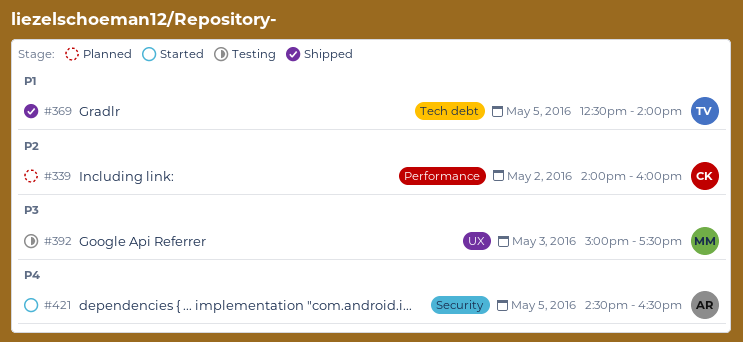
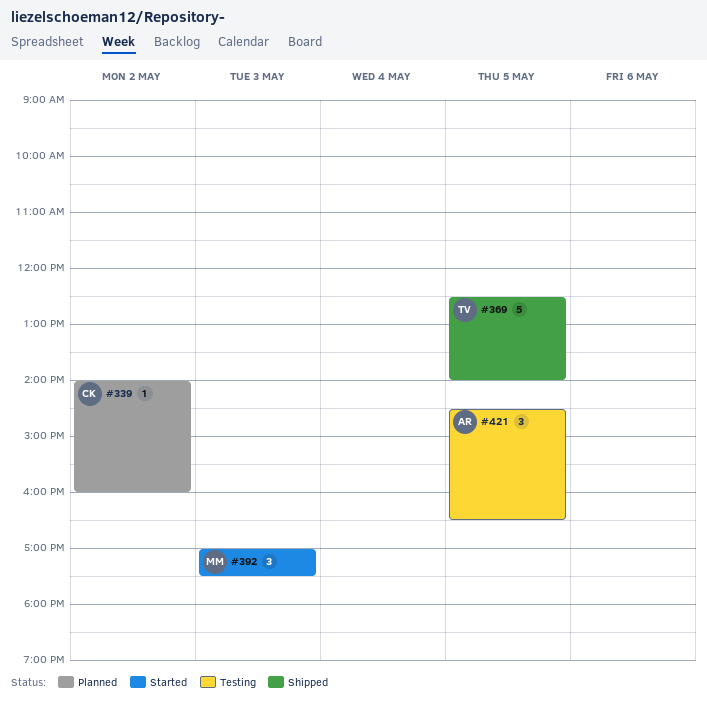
#392, status: Testing -> Started
#392, begins: 15:00 -> 17:00
#421, status: Started -> Testing

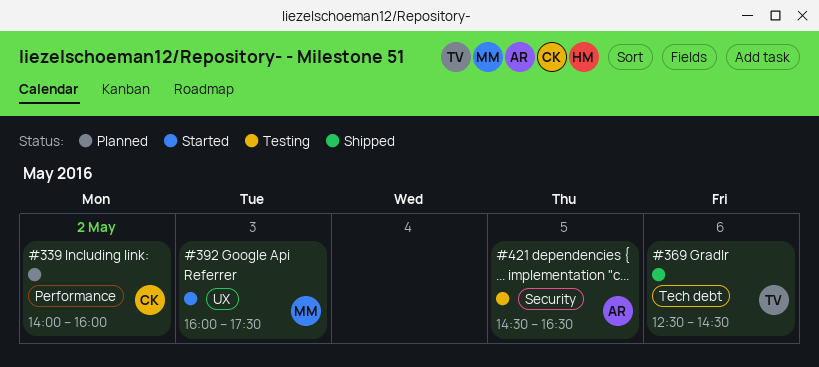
#369, day: May 5 -> May 6
#369, ends: 14:00 -> 14:30
#392, begins: 17:00 -> 16:00

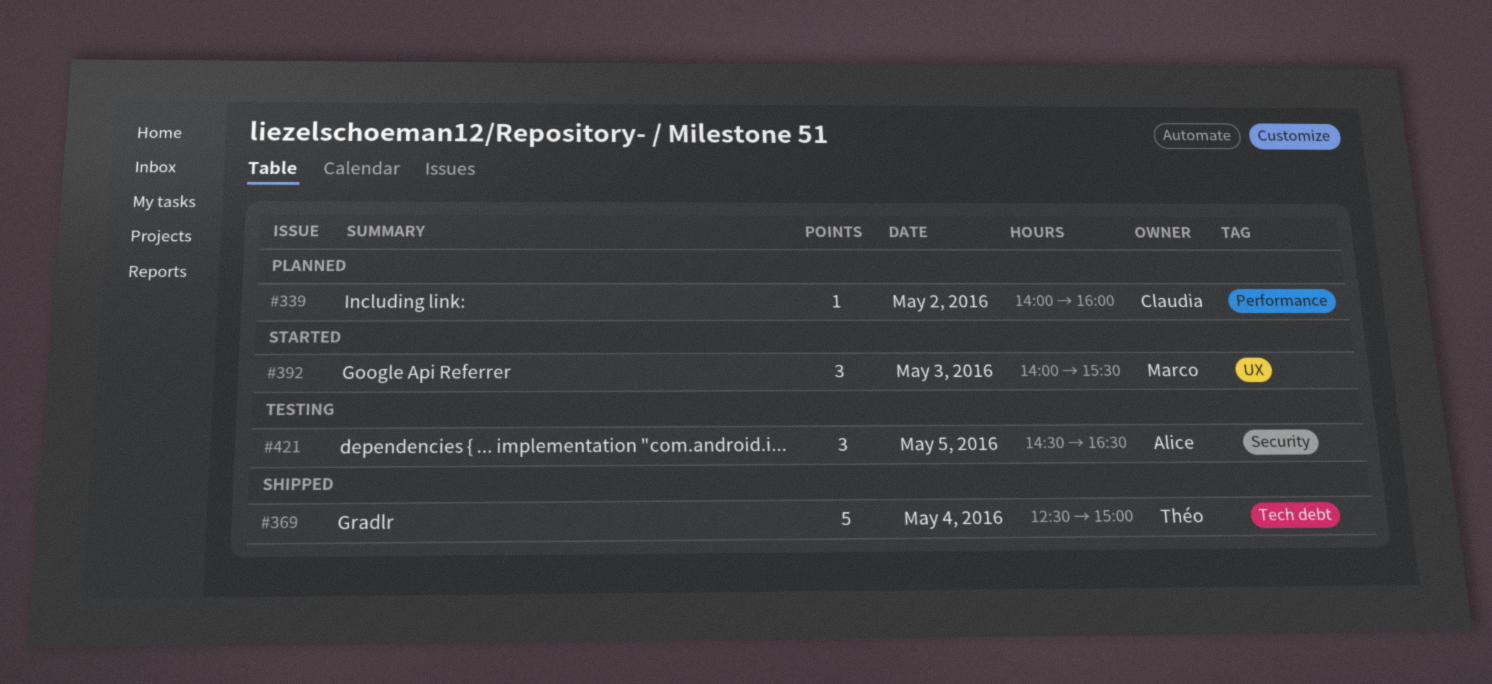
#369, day: May 6 -> May 4
#369, ends: 14:30 -> 15:00
#392, begins: 16:00 -> 14:00
#392, ends: 17:30 -> 15:30

